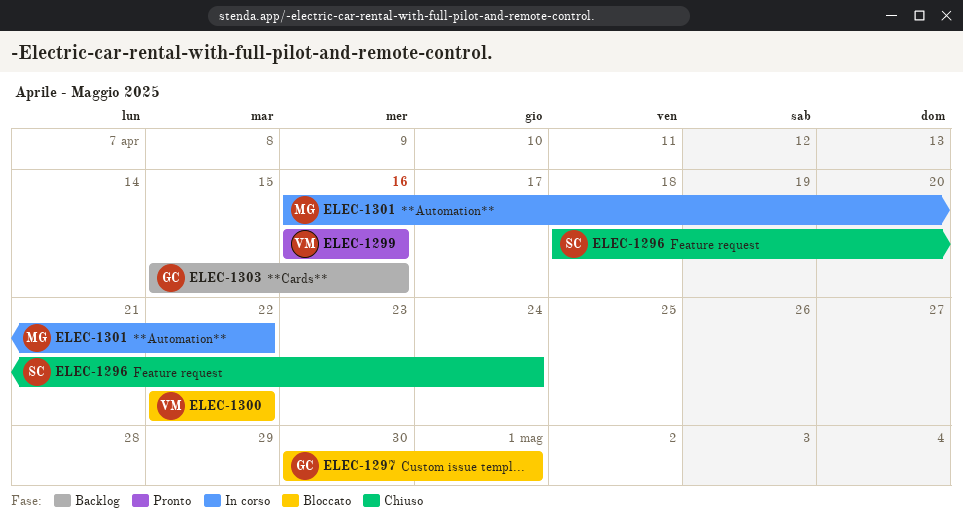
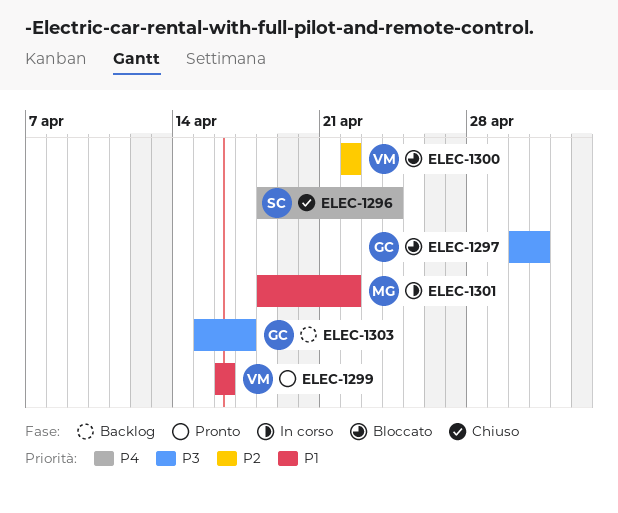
ELEC-1301, start: Apr 16 -> Apr 18
ELEC-1303, due: Apr 16 -> Apr 17

